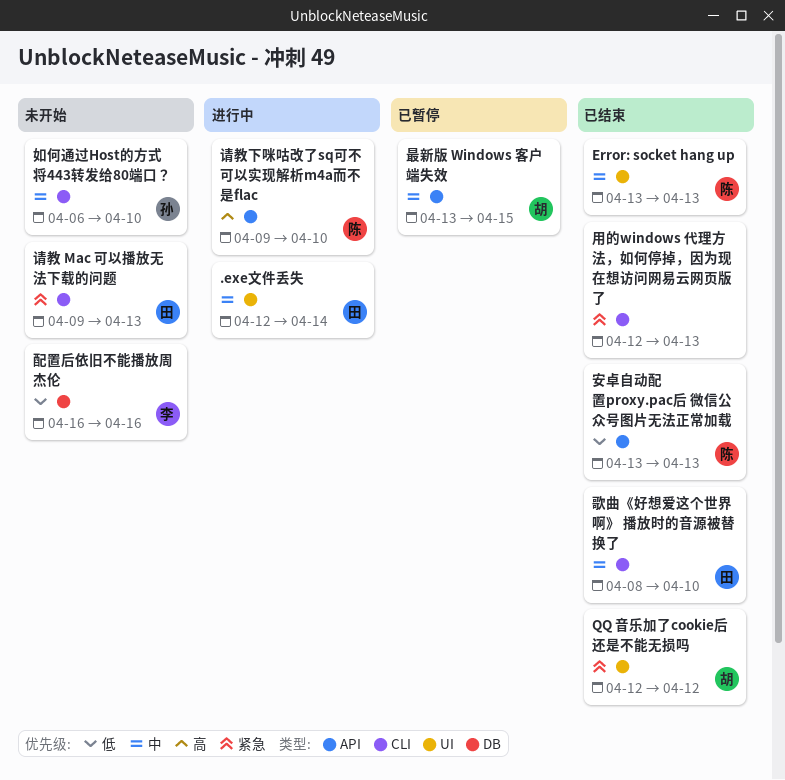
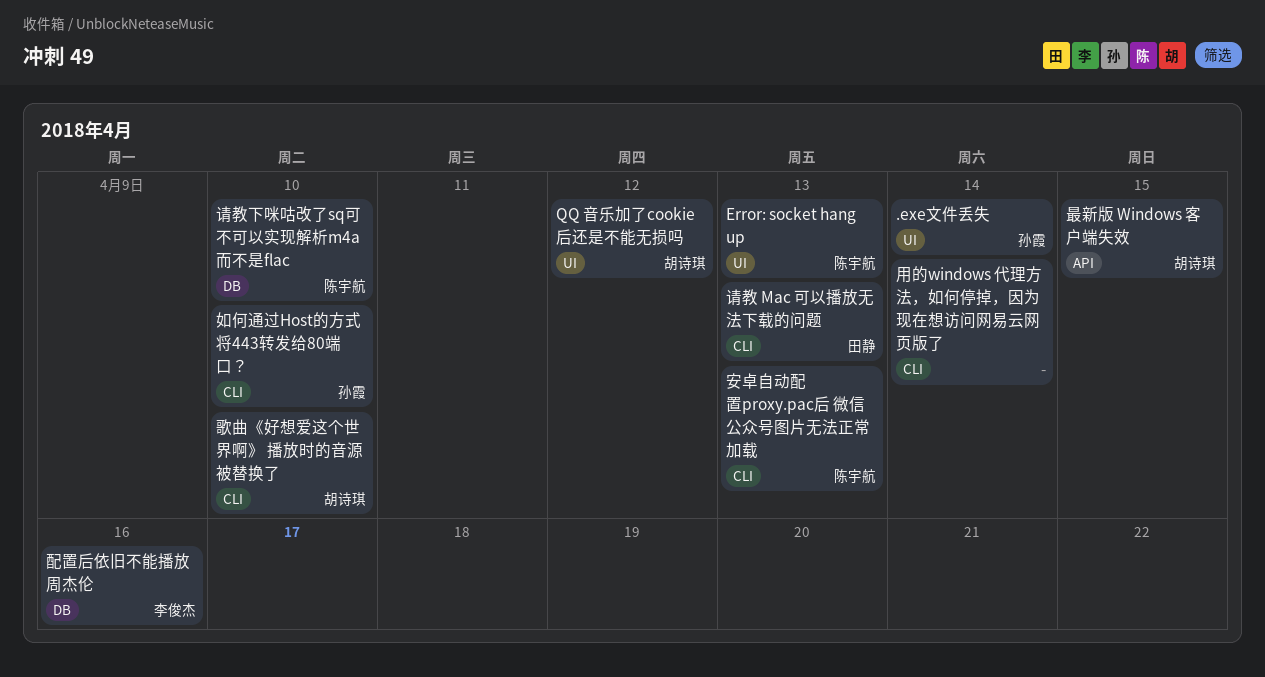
.exe文件丢失, owner: 田静 -> 孙霞
安卓自动配置proxy.pac后 微信公众号图片无法正常加载, label: API -> CLI
歌曲《好想爱这个世界啊》 播放时的音源被替换了, owner: 田静 -> 胡诗琪
用的windows 代理方法，如何停掉，因为现在想访问网易云网页版了, due: Apr 13 -> Apr 14
请教下咪咕改了sq可不可以实现解析m4a而不是flac, label: API -> DB

